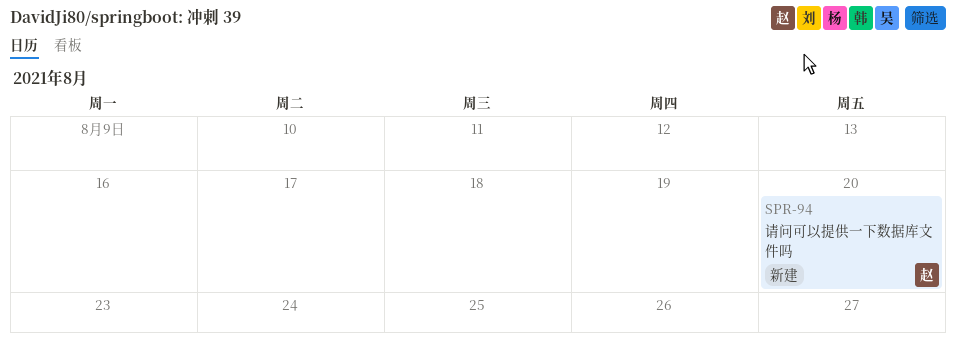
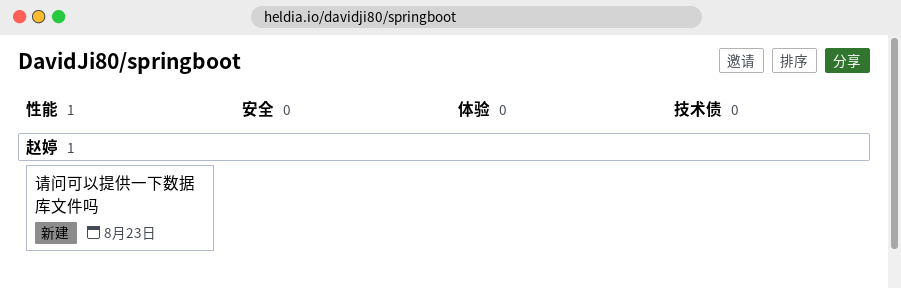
请问可以提供一下数据库文件吗, due: Aug 20 -> Aug 23

